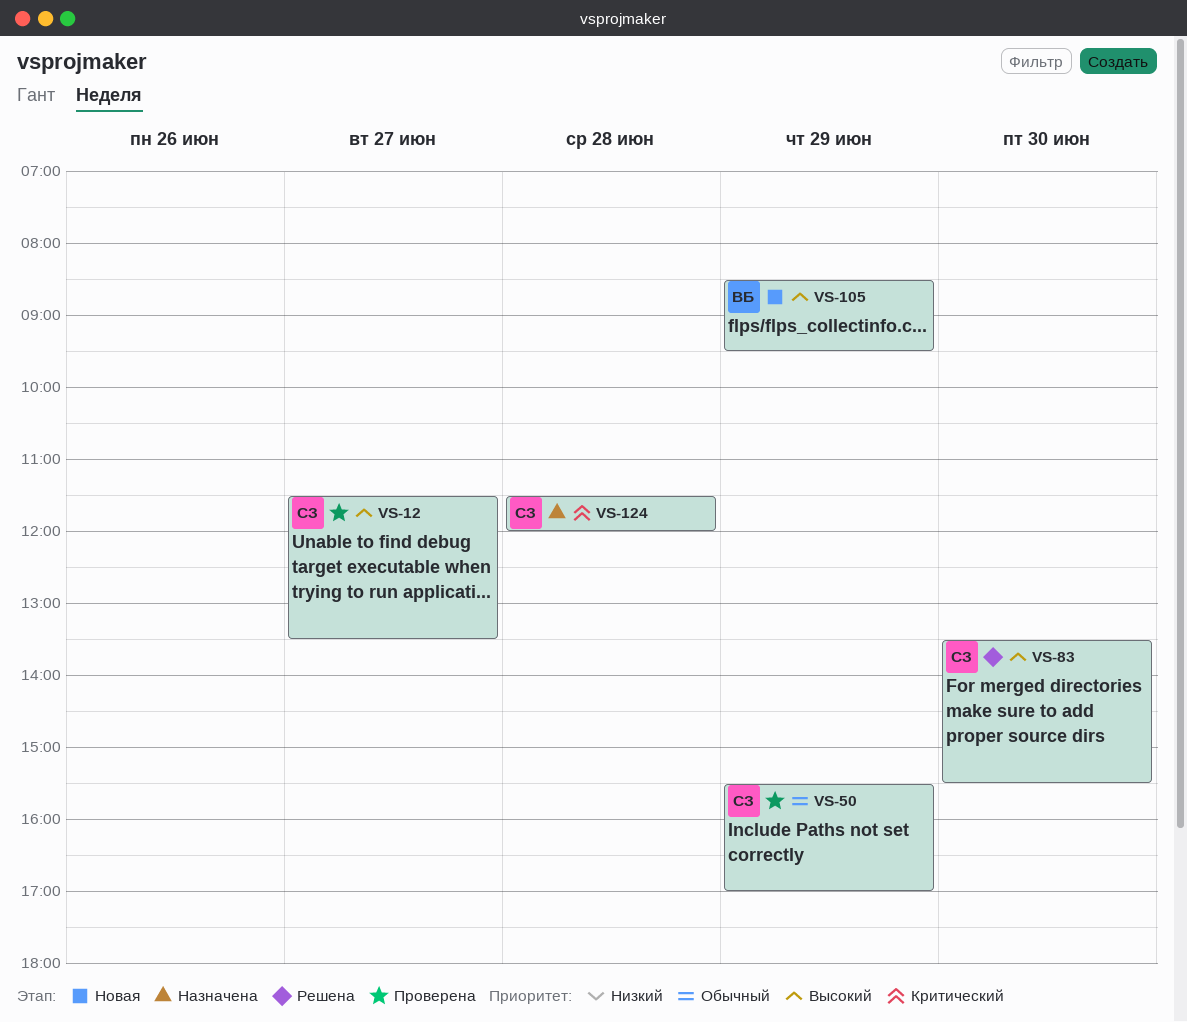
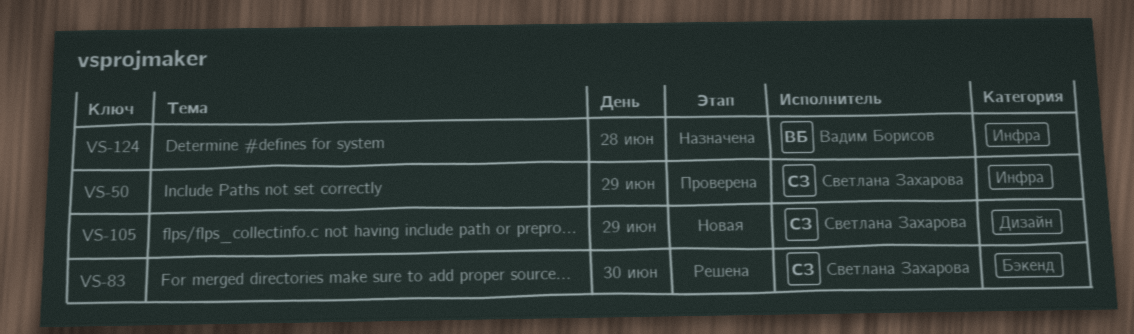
VS-12: present -> none
VS-105, owner: Вадим Борисов -> Светлана Захарова
VS-124, owner: Светлана Захарова -> Вадим Борисов

